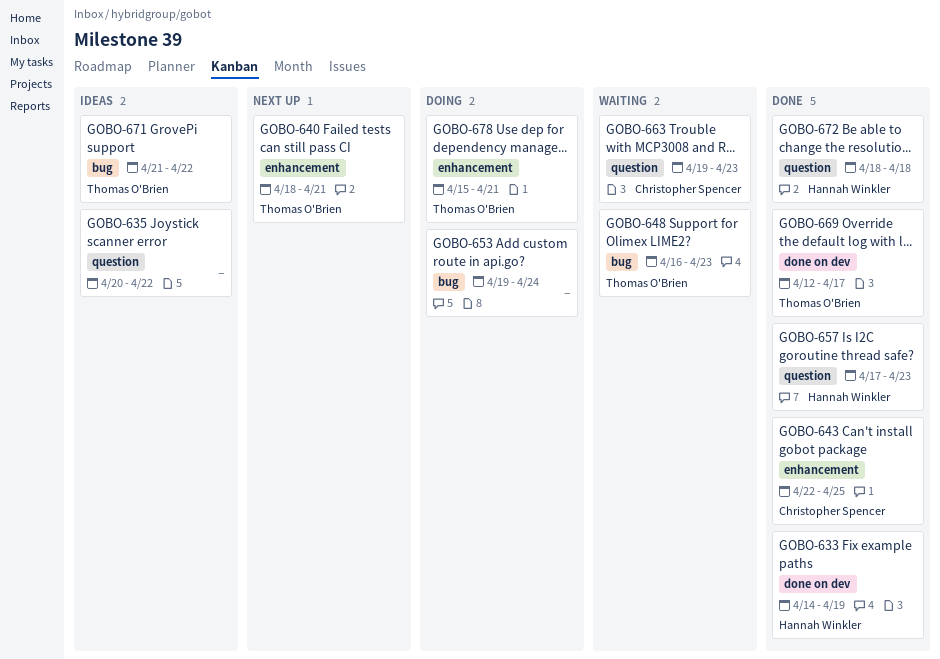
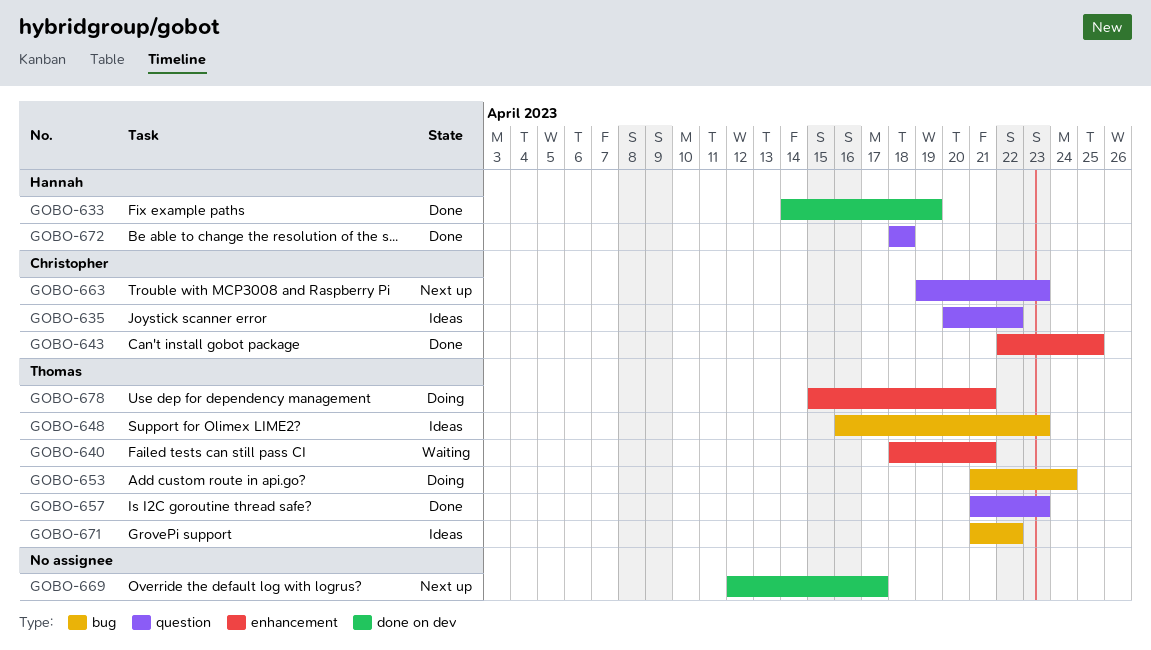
GOBO-635, owner: none -> Christopher Spencer
GOBO-640, status: Next up -> Waiting
GOBO-648, status: Waiting -> Ideas
GOBO-653, owner: none -> Thomas O'Brien
GOBO-653, start: Apr 19 -> Apr 21
GOBO-657, owner: Hannah Winkler -> Thomas O'Brien
GOBO-657, start: Apr 17 -> Apr 21
GOBO-663, status: Waiting -> Next up
GOBO-669, status: Done -> Next up
GOBO-669, owner: Thomas O'Brien -> none

